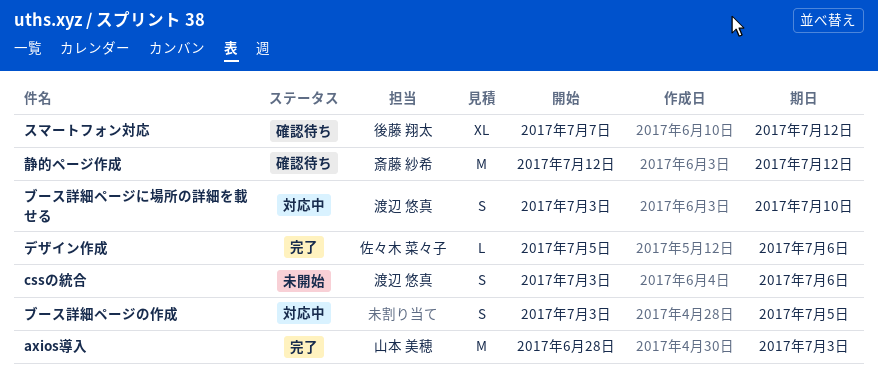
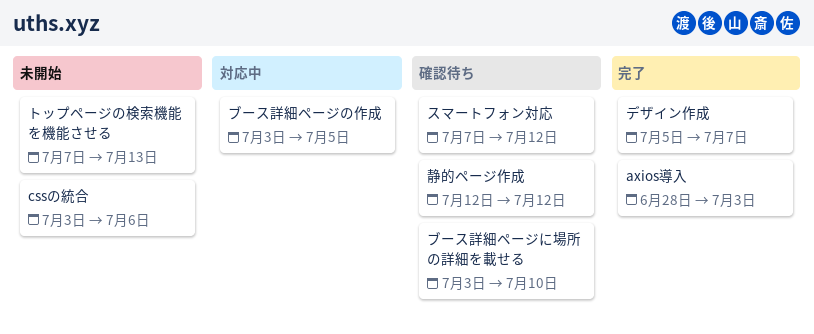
デザイン作成, due: Jul 6 -> Jul 7
トップページの検索機能を機能させる: none -> present
ブース詳細ページに場所の詳細を載せる, status: 対応中 -> 確認待ち

